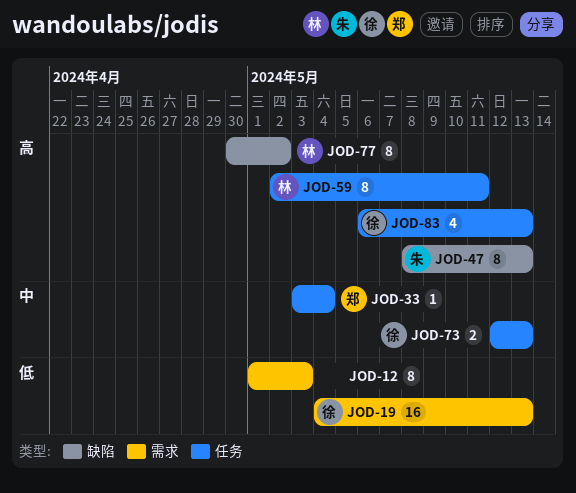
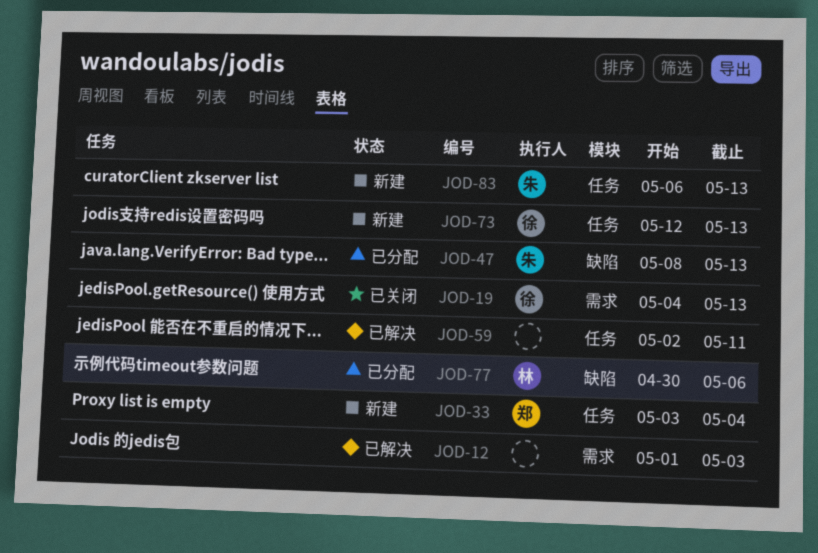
JOD-59, owner: 林 -> none
JOD-77, due: May 2 -> May 6
JOD-83, owner: 徐 -> 朱

